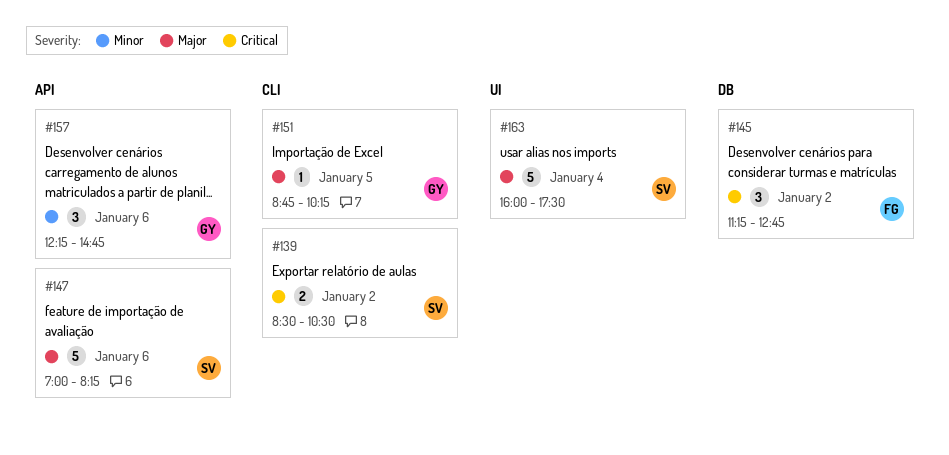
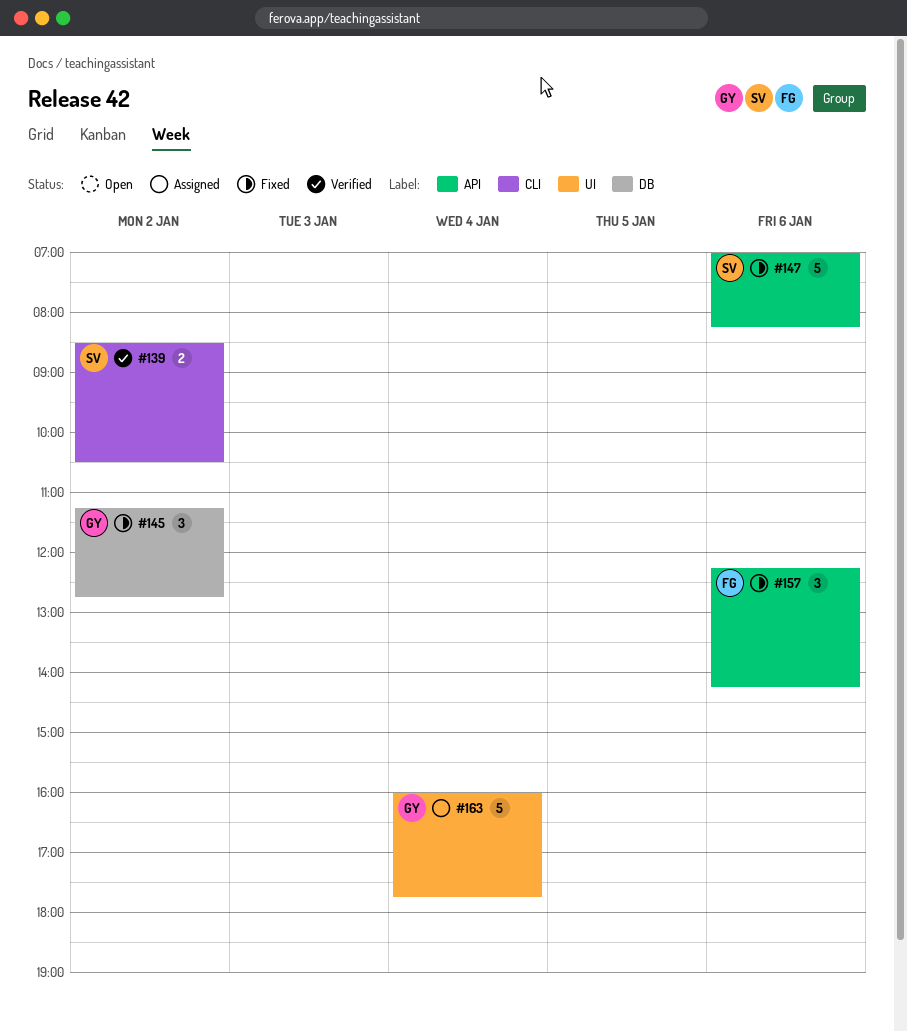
#145, owner: FG -> GY
#151: present -> none
#157, owner: GY -> FG
#157, ends: 14:45 -> 14:15
#163, owner: SV -> GY
#163, ends: 17:30 -> 17:45

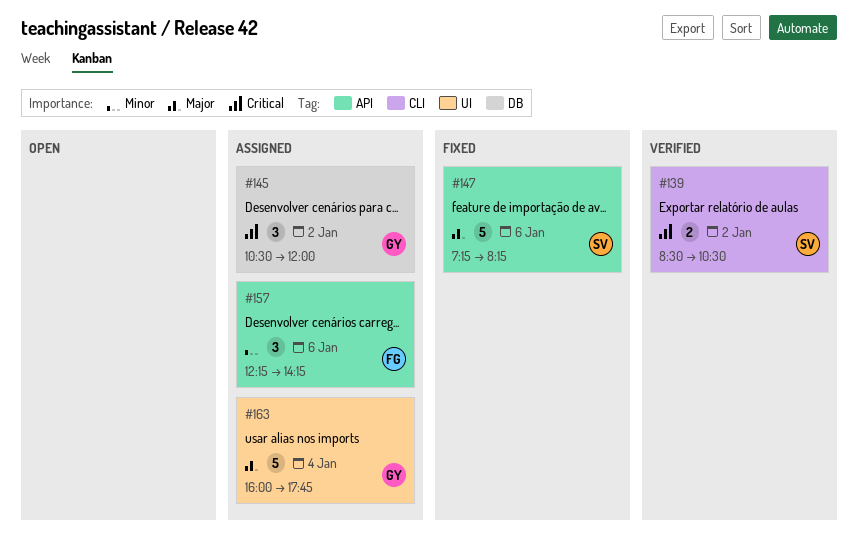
#145, status: Fixed -> Assigned
#145, begins: 11:15 -> 10:30
#145, ends: 12:45 -> 12:00
#147, begins: 07:00 -> 07:15
#157, status: Fixed -> Assigned

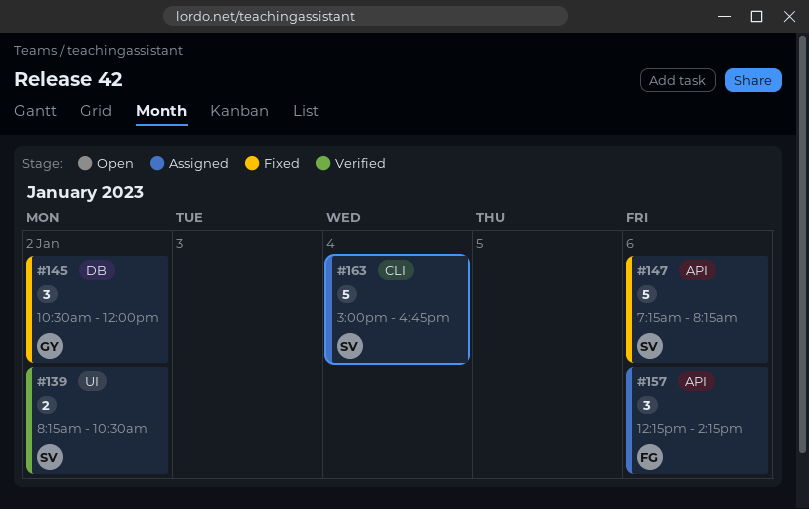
#139, label: CLI -> UI
#139, begins: 08:30 -> 08:15
#145, status: Assigned -> Fixed
#163, owner: GY -> SV
#163, label: UI -> CLI
#163, begins: 16:00 -> 15:00
#163, ends: 17:45 -> 16:45

